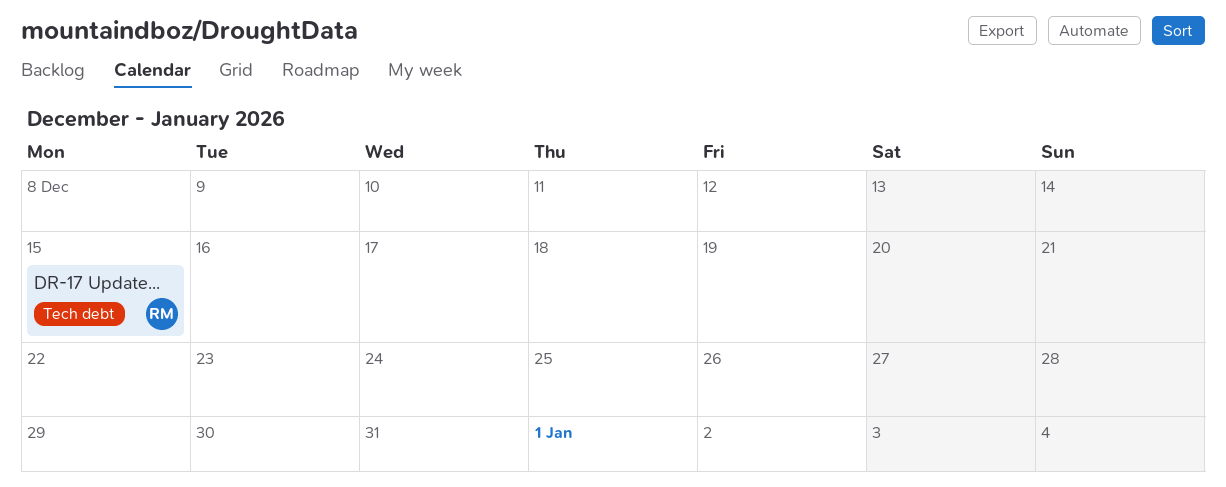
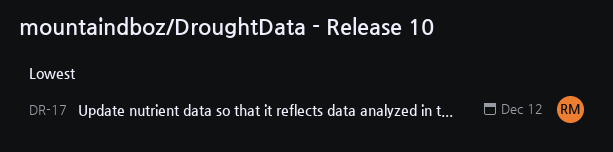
DR-17, due: Dec 15 -> Dec 12

